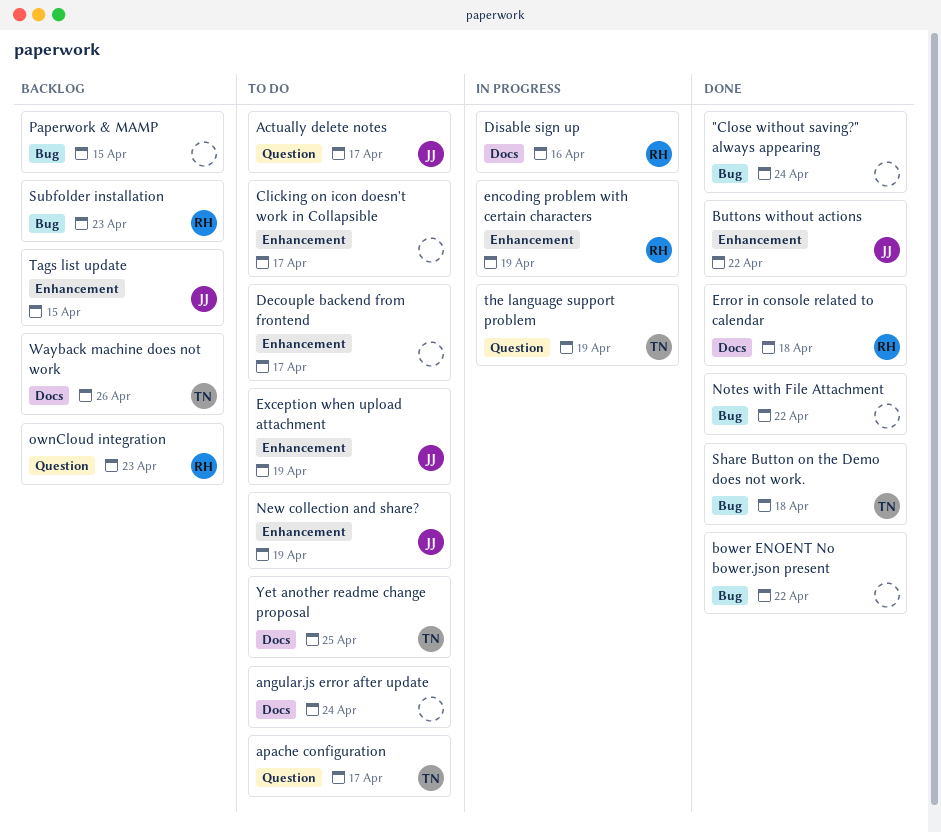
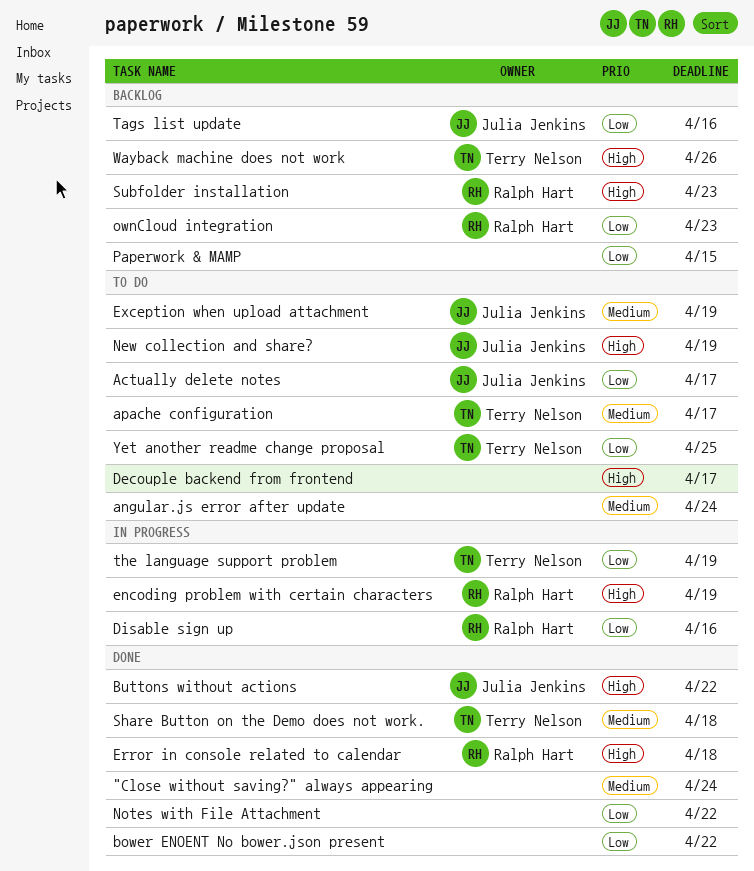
Clicking on icon doesn't work in Collapsible: present -> none
Tags list update, due: Apr 15 -> Apr 16

